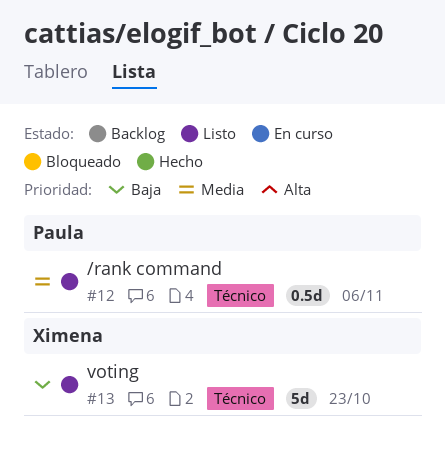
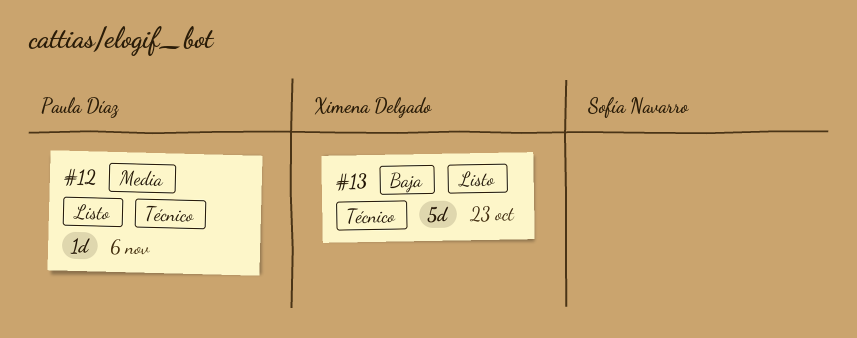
#12, estimate: 0.5d -> 1d

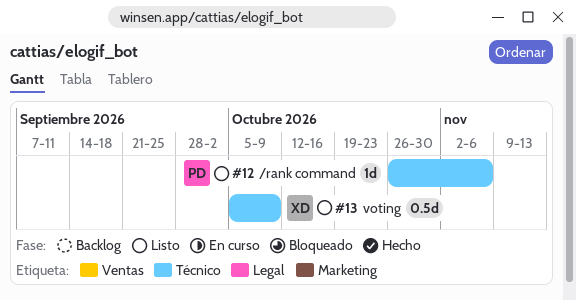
#13, estimate: 5d -> 0.5d
#13, due: Oct 23 -> Oct 9

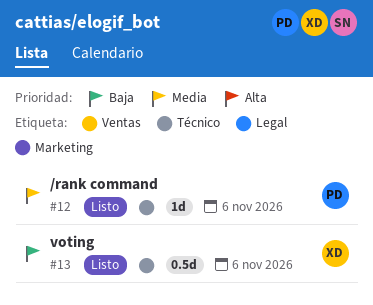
#13, due: Oct 9 -> Nov 6

